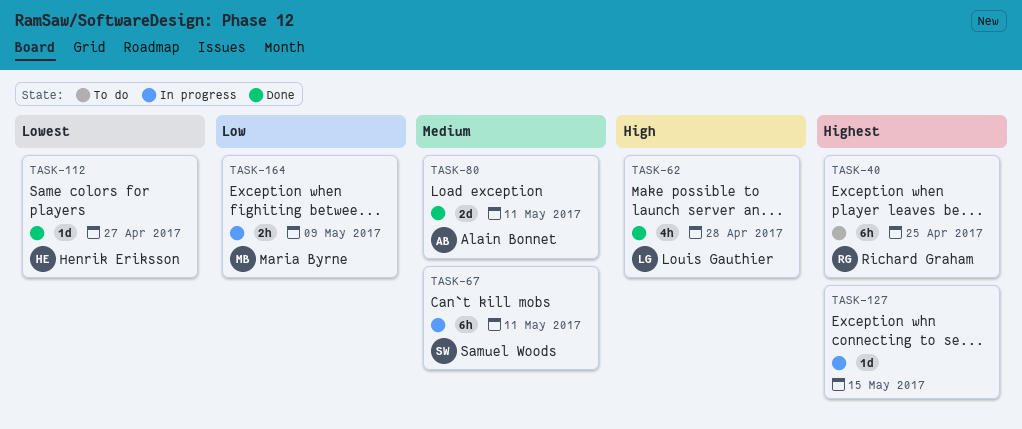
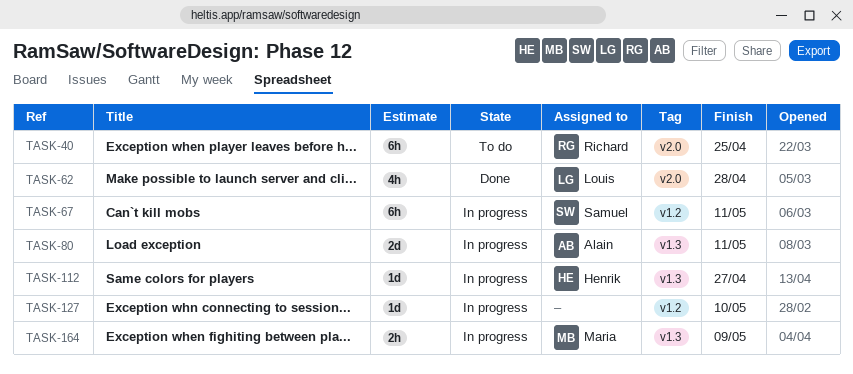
TASK-80, status: Done -> In progress
TASK-112, status: Done -> In progress
TASK-127, due: May 15 -> May 10

